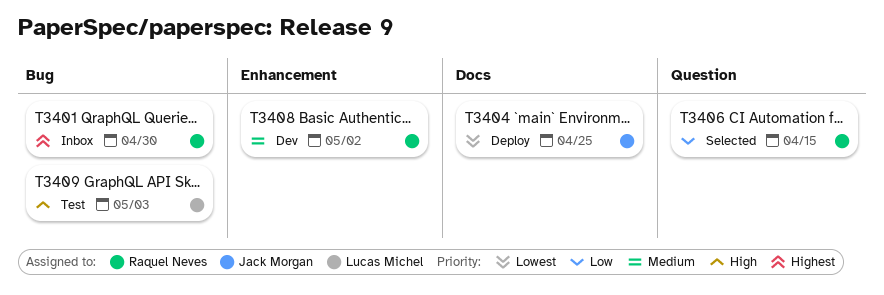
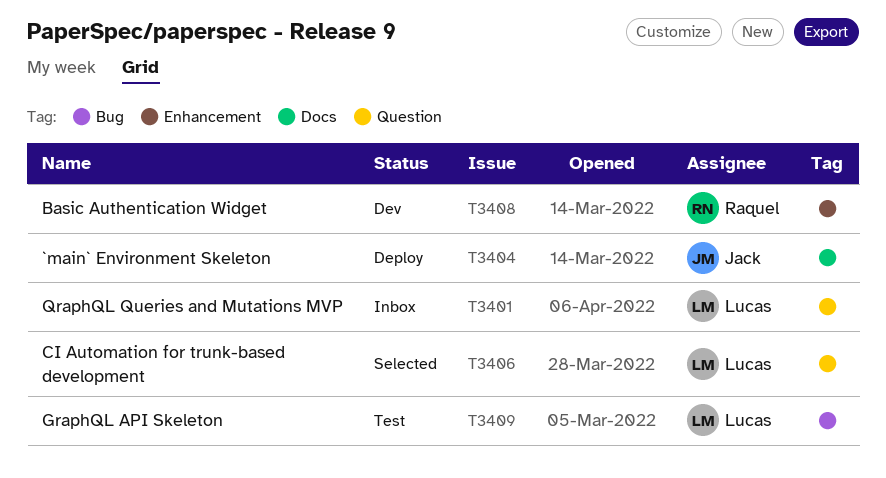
T3401, owner: Raquel Neves -> Lucas Michel
T3401, label: Bug -> Question
T3406, owner: Raquel Neves -> Lucas Michel

